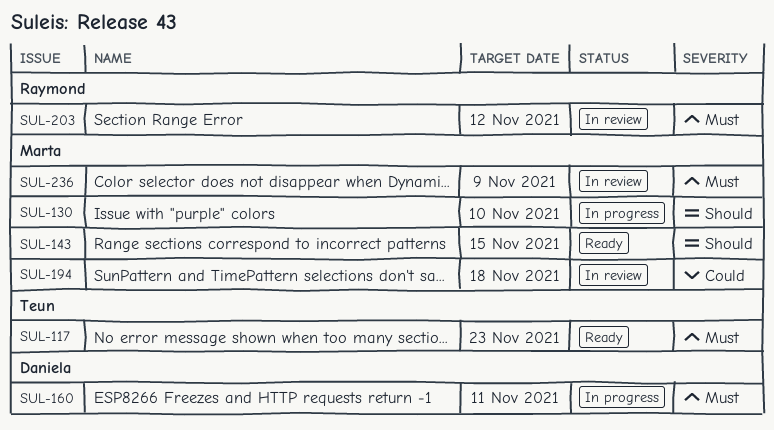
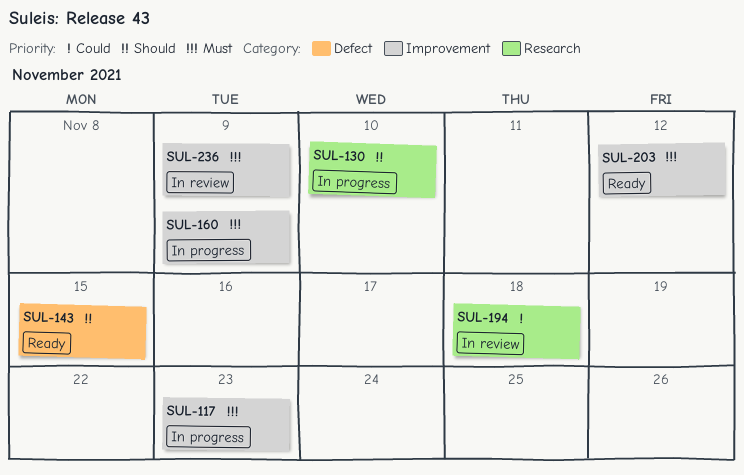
SUL-117, status: Ready -> In progress
SUL-160, due: Nov 11 -> Nov 9
SUL-203, status: In review -> Ready

